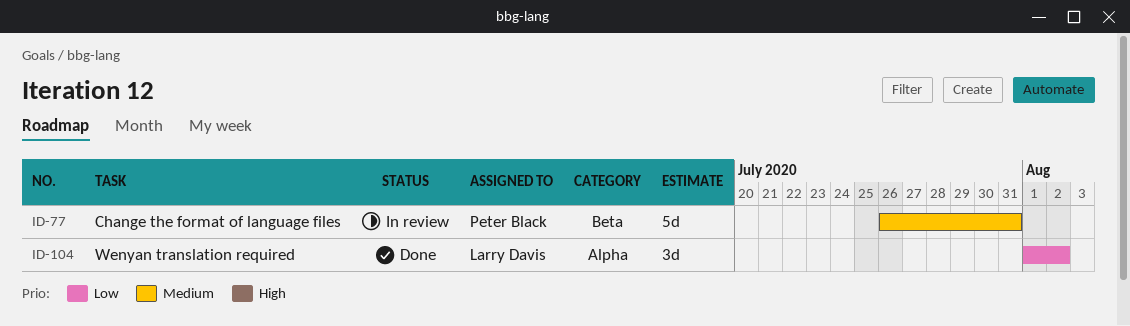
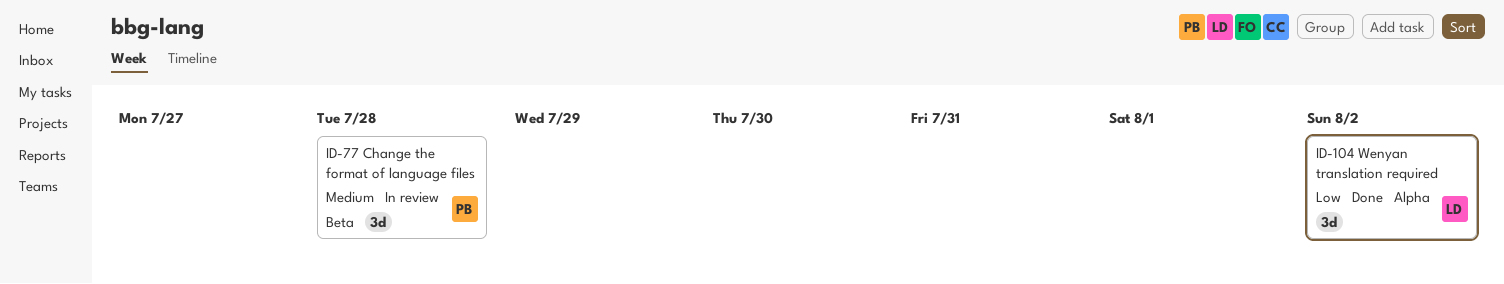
ID-77, estimate: 5d -> 3d
ID-77, due: Jul 31 -> Jul 28

